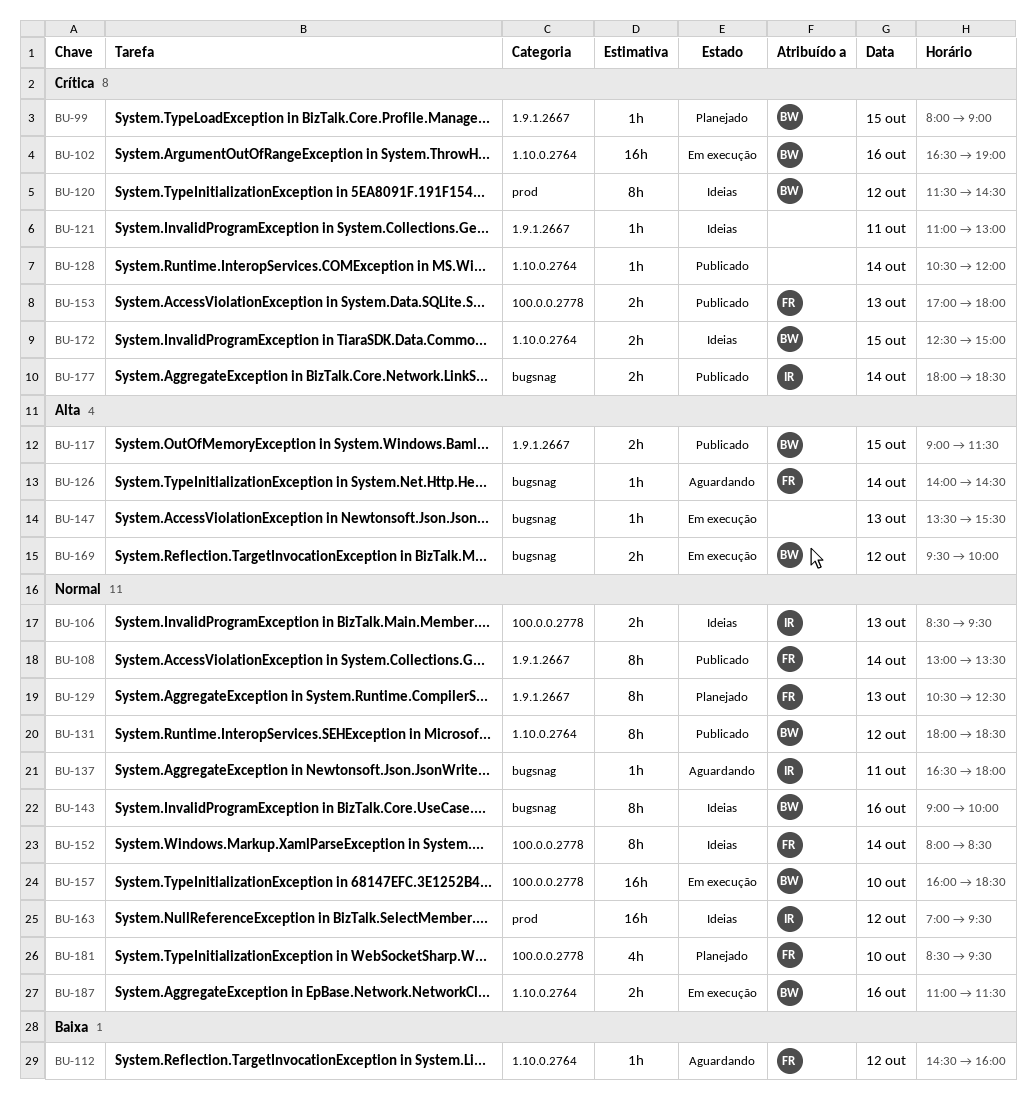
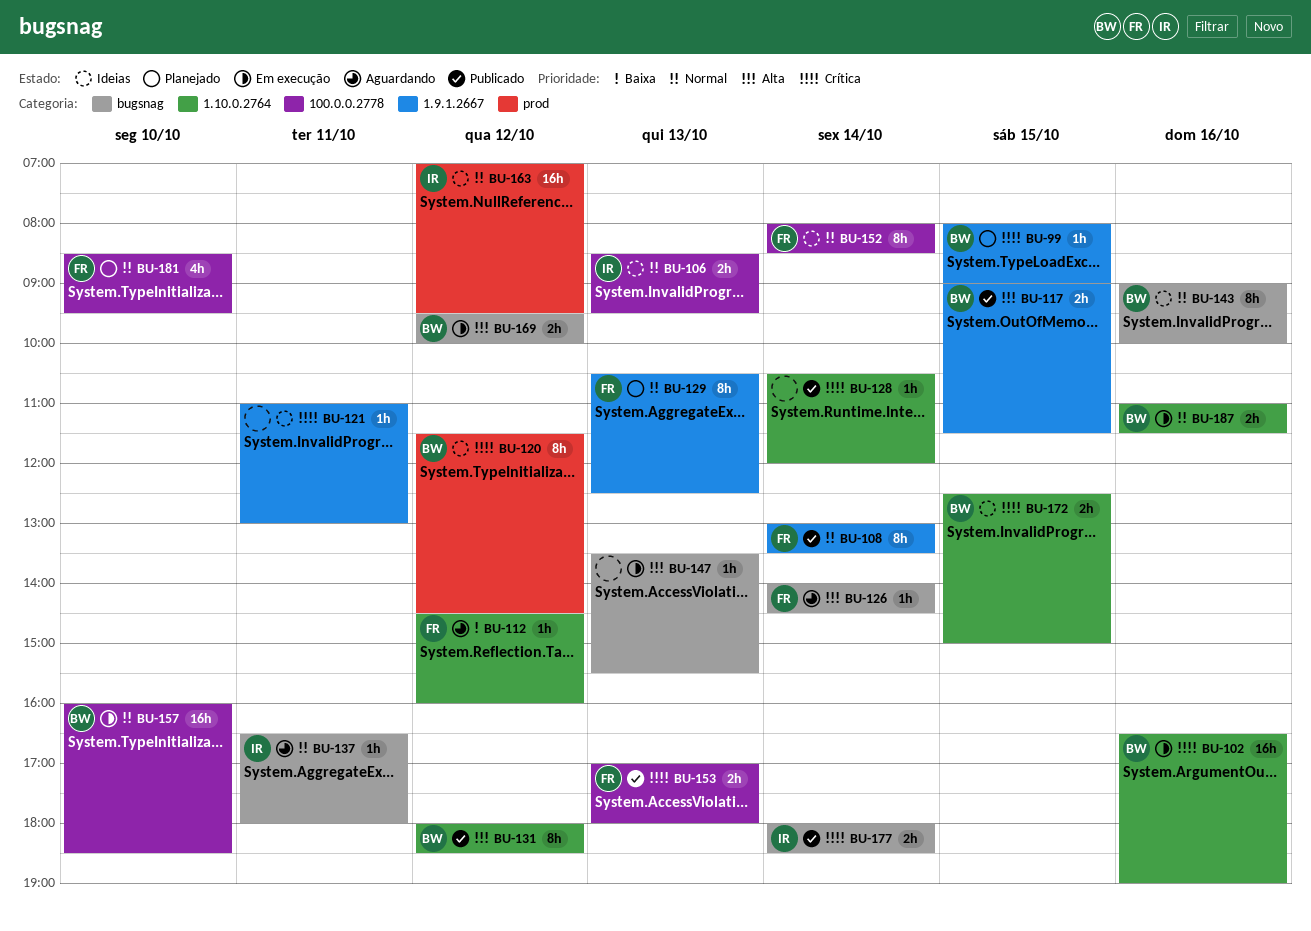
BU-131, priority: Normal -> Alta

